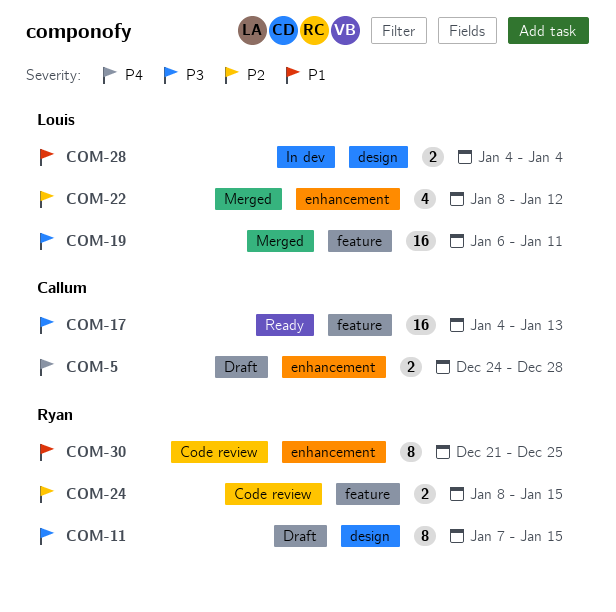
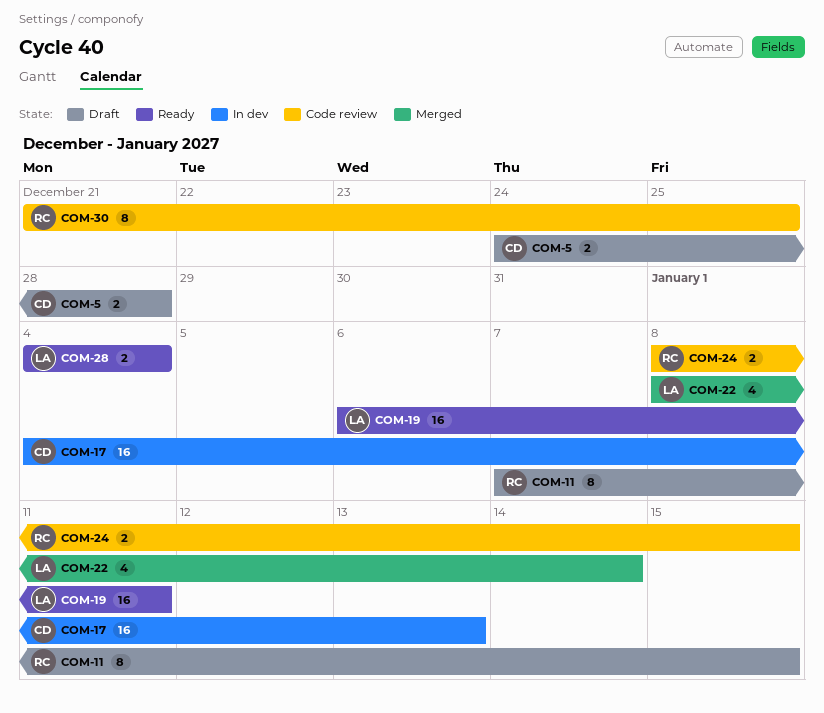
COM-17, status: Ready -> In dev
COM-19, status: Merged -> Ready
COM-22, due: Jan 12 -> Jan 14
COM-28, status: In dev -> Ready

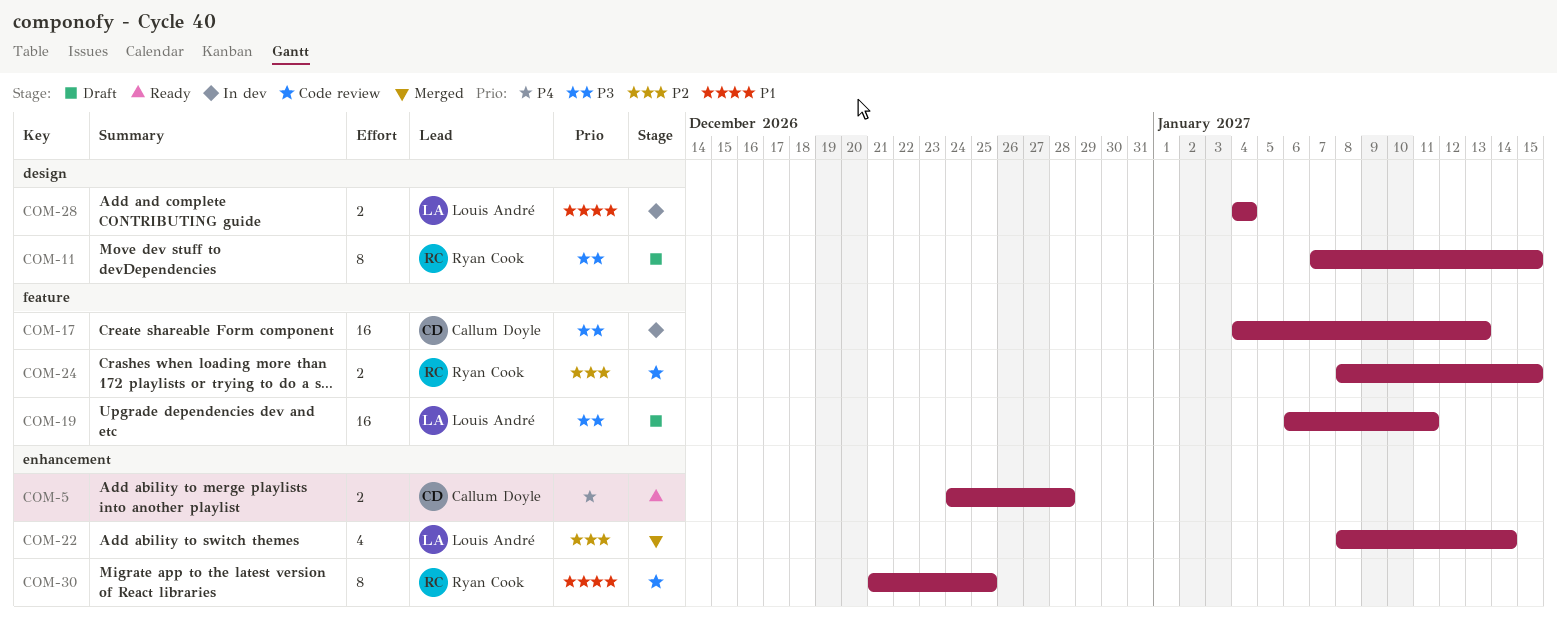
COM-5, status: Draft -> Ready
COM-19, status: Ready -> Draft
COM-28, status: Ready -> In dev

